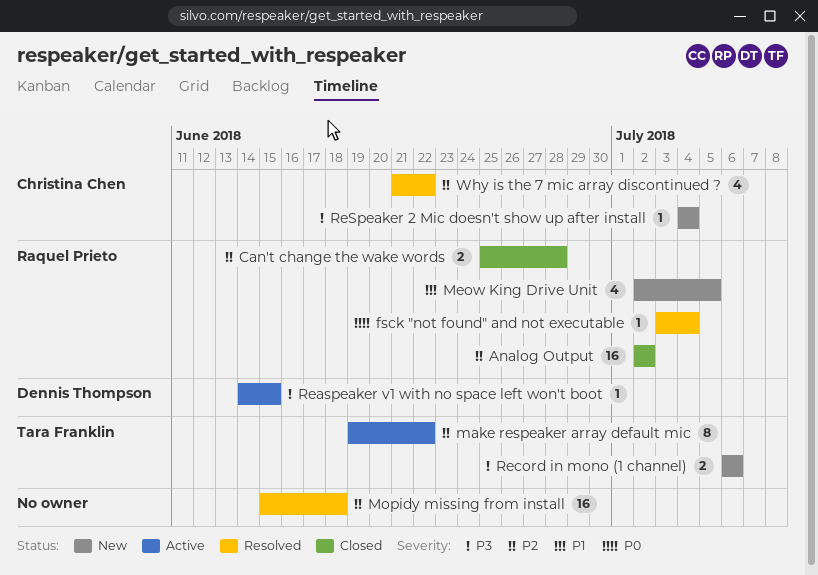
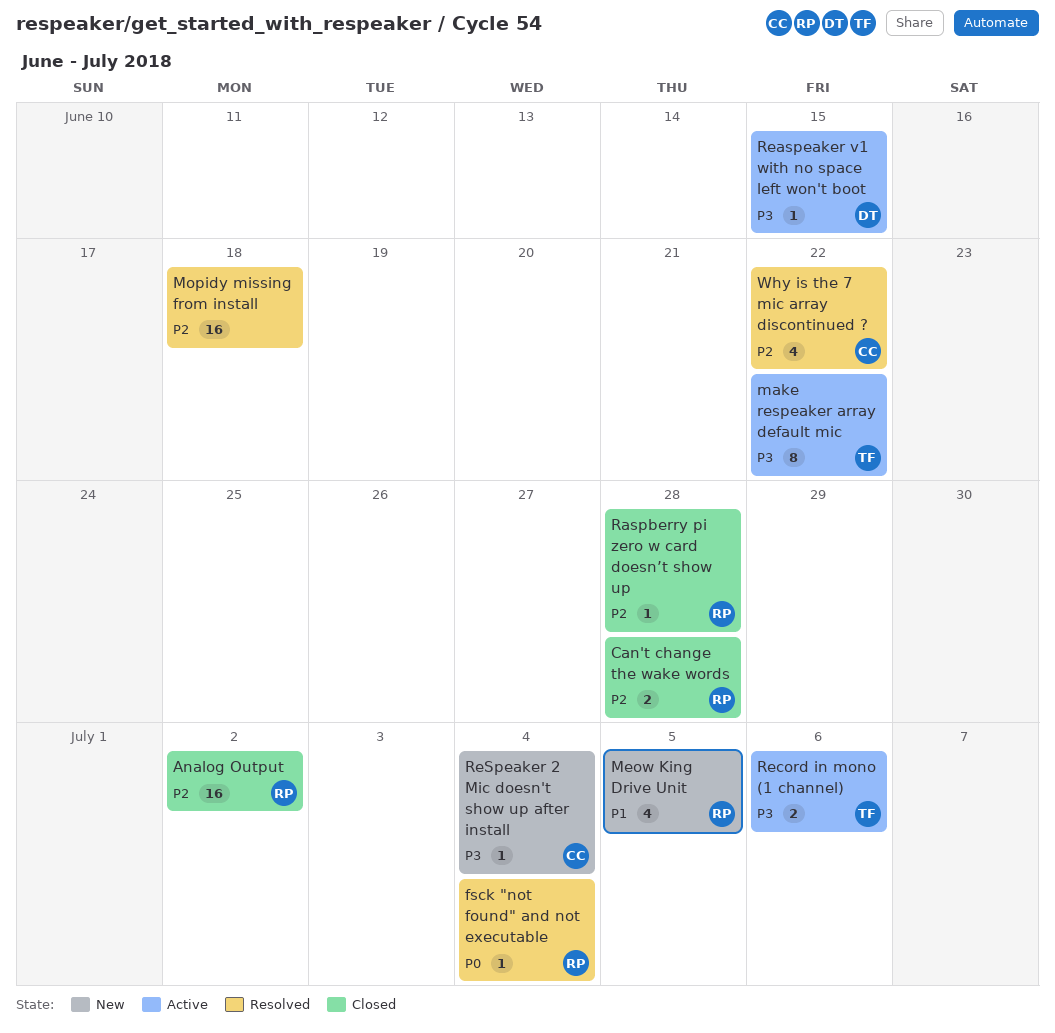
make respeaker array default mic, priority: P2 -> P3
Raspberry pi zero w card doesn’t show up: none -> present
Record in mono (1 channel), status: New -> Active

